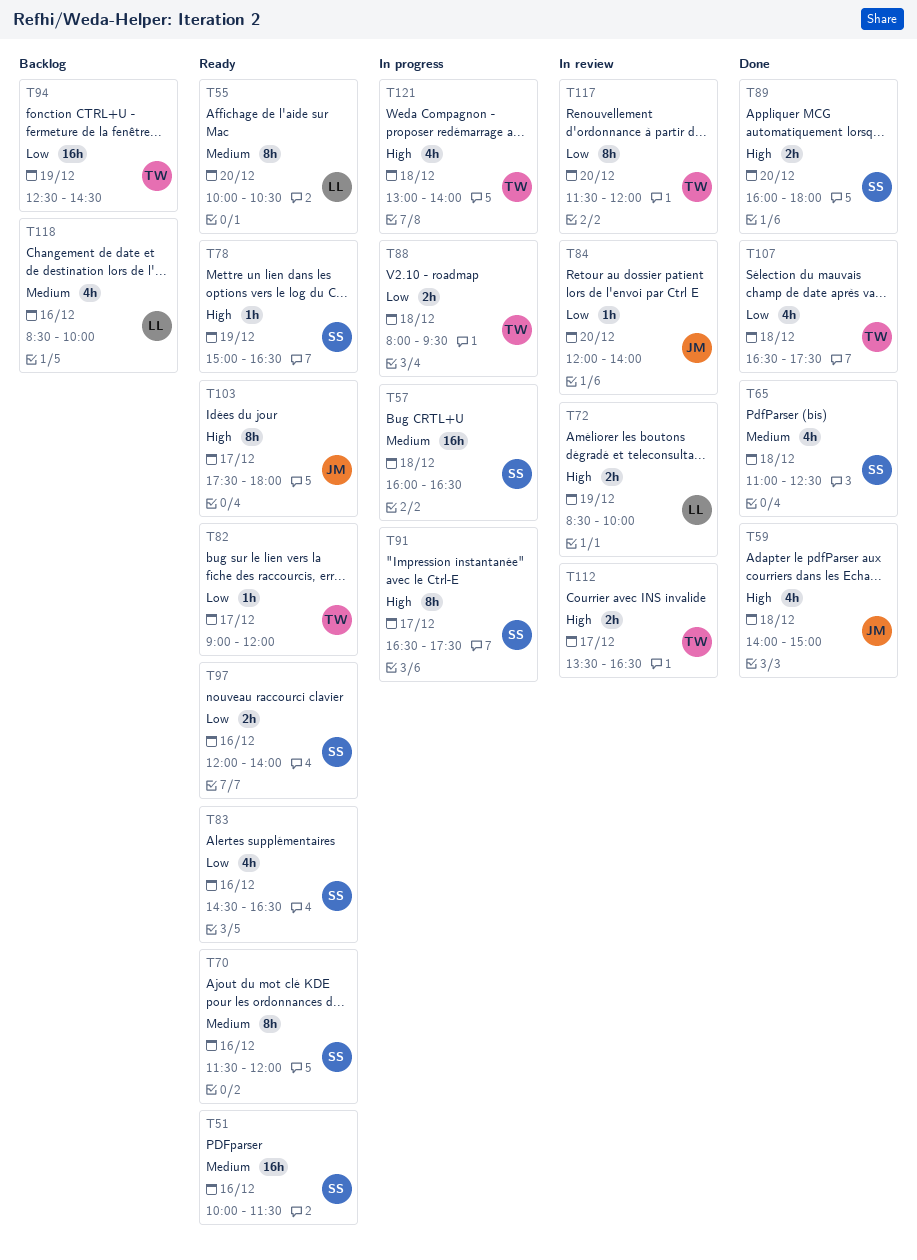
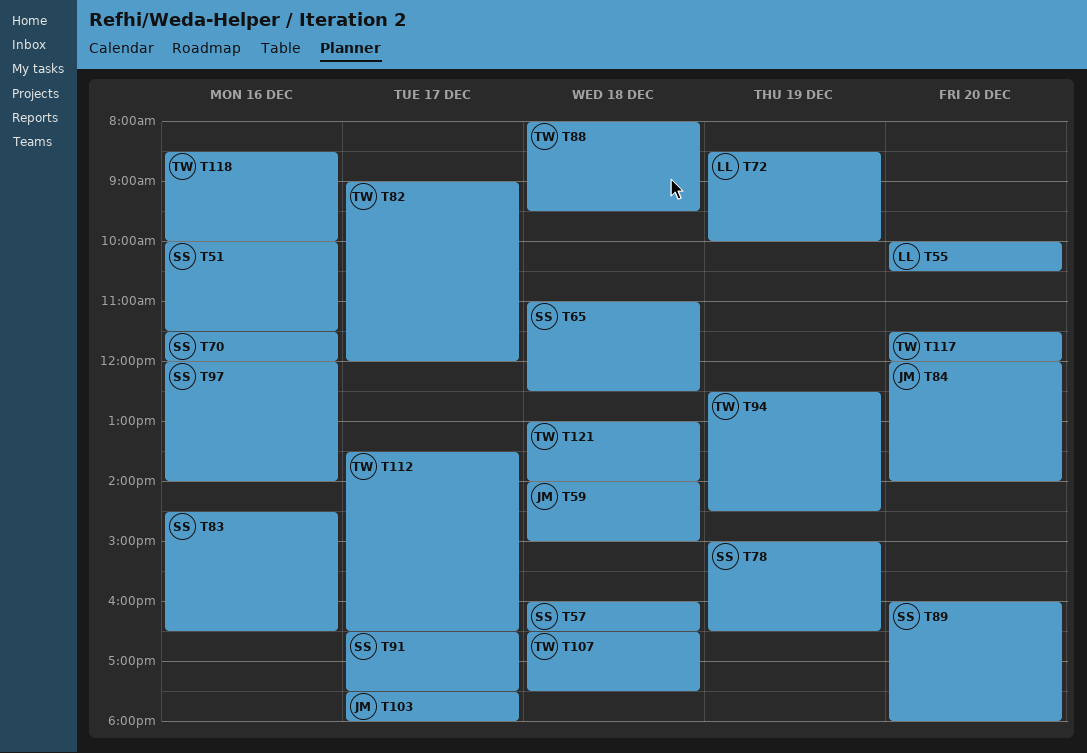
T118, owner: LL -> TW

